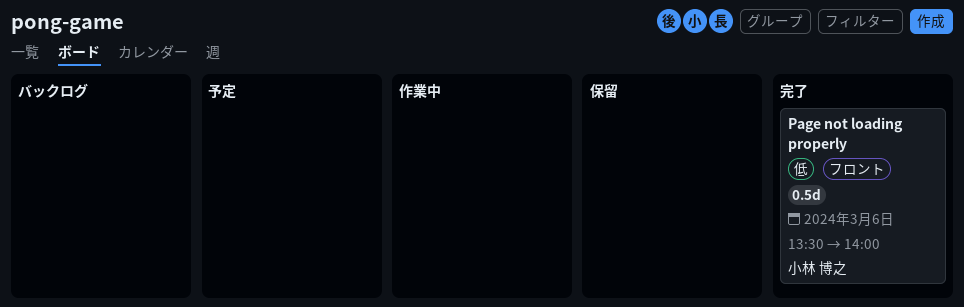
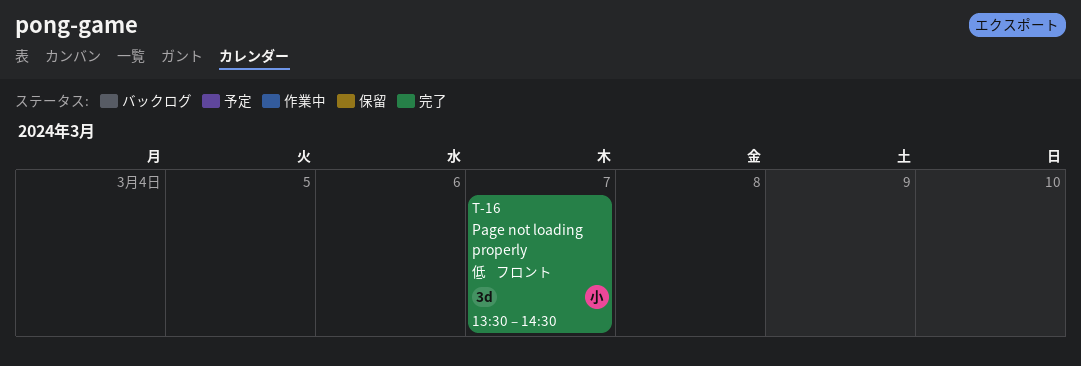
Page not loading properly, estimate: 0.5d -> 3d
Page not loading properly, day: Mar 6 -> Mar 7
Page not loading properly, ends: 14:00 -> 14:30

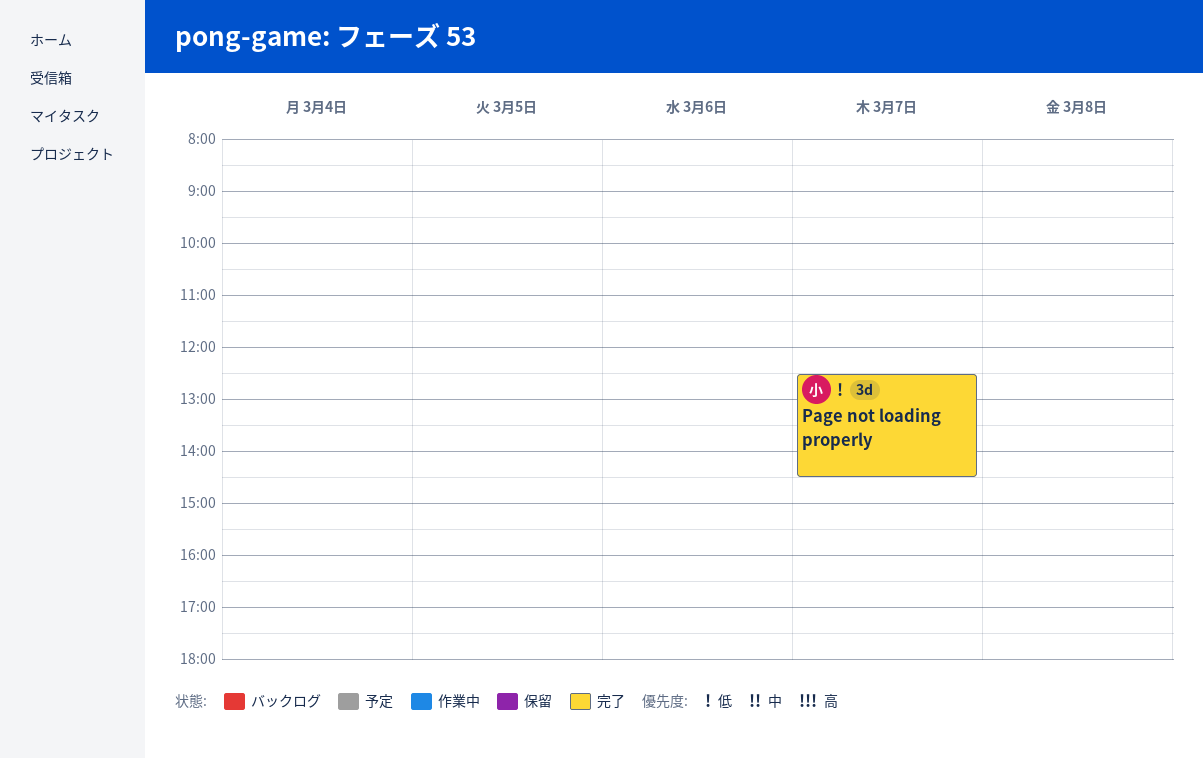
Page not loading properly, begins: 13:30 -> 12:30

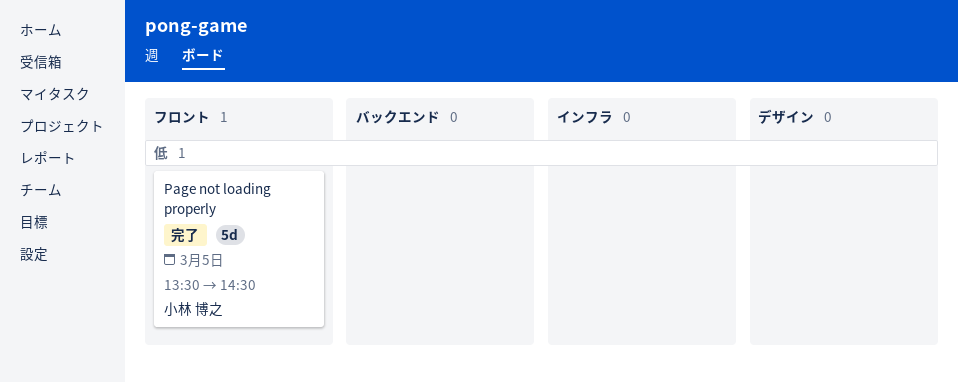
Page not loading properly, estimate: 3d -> 5d
Page not loading properly, day: Mar 7 -> Mar 5
Page not loading properly, begins: 12:30 -> 13:30

